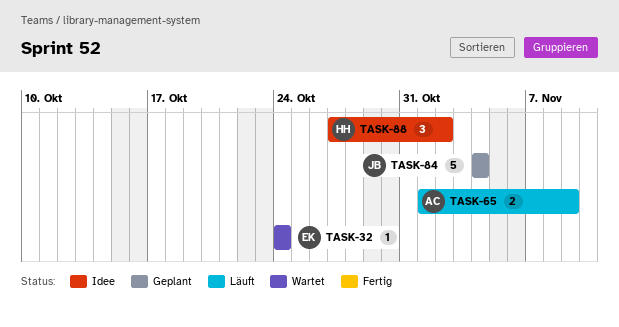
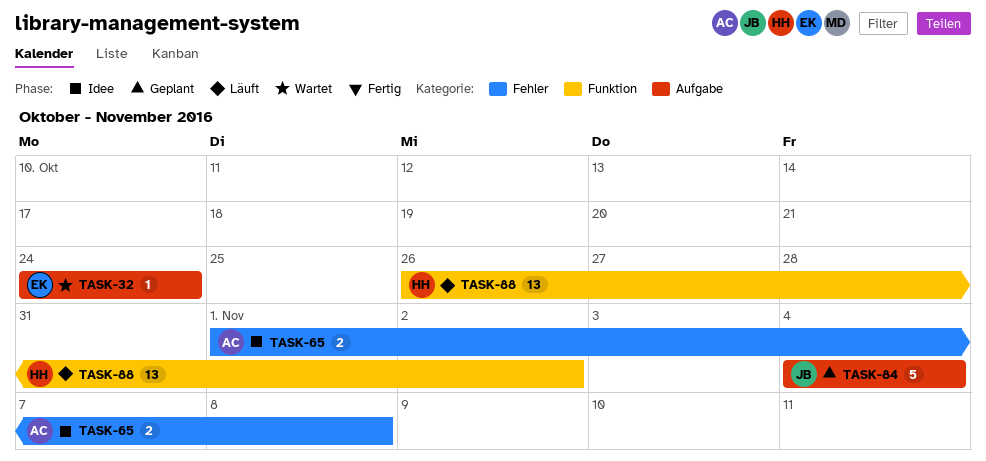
TASK-65, status: Läuft -> Idee
TASK-65, due: Nov 9 -> Nov 8
TASK-88, status: Idee -> Läuft
TASK-88, estimate: 3 -> 13
TASK-88, start: Oct 27 -> Oct 26

